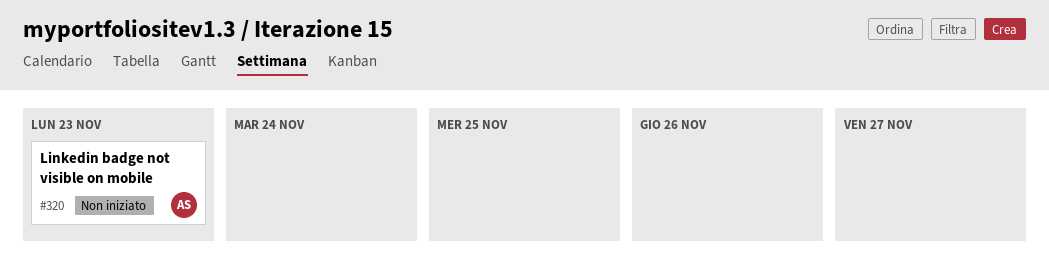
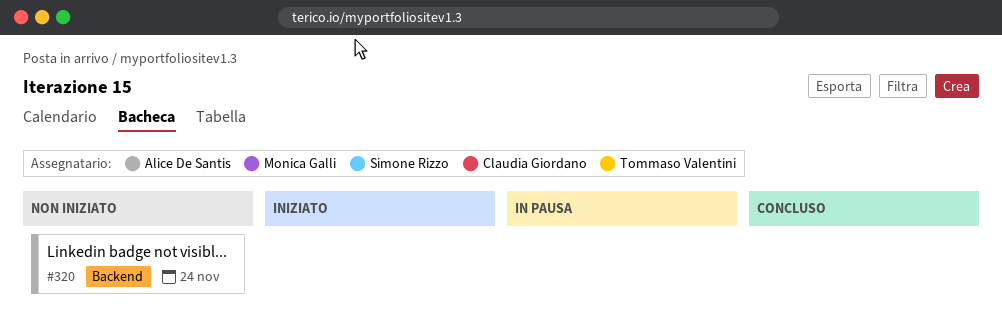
#320, due: Nov 23 -> Nov 24

